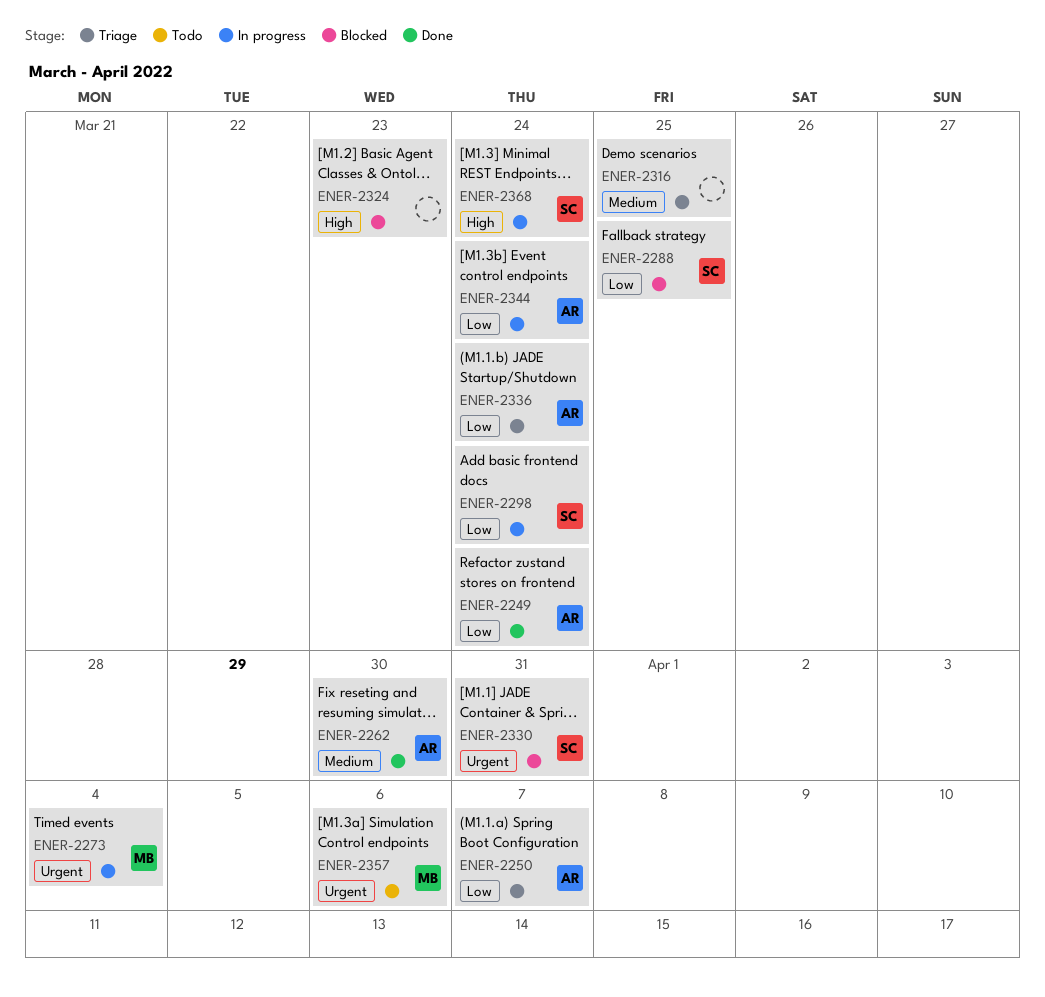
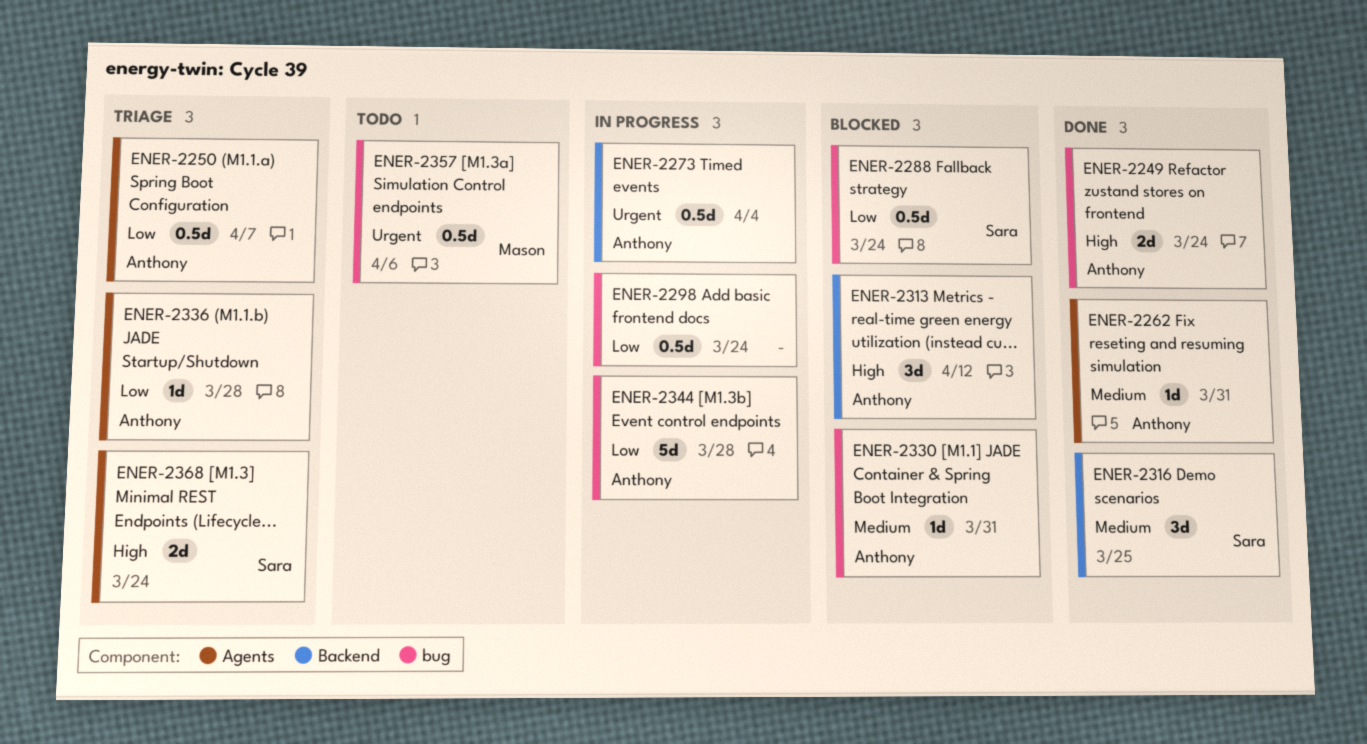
ENER-2249, priority: Low -> High
ENER-2262, due: Mar 30 -> Mar 31
ENER-2273, owner: Mason -> Anthony
ENER-2288, due: Mar 25 -> Mar 24
ENER-2298, owner: Sara -> none
ENER-2313: none -> present
ENER-2316, status: Triage -> Done
ENER-2316, owner: none -> Sara
ENER-2324: present -> none
ENER-2330, owner: Sara -> Anthony
ENER-2330, priority: Urgent -> Medium
ENER-2336, due: Mar 24 -> Mar 28
ENER-2344, due: Mar 24 -> Mar 28
ENER-2368, status: In progress -> Triage

